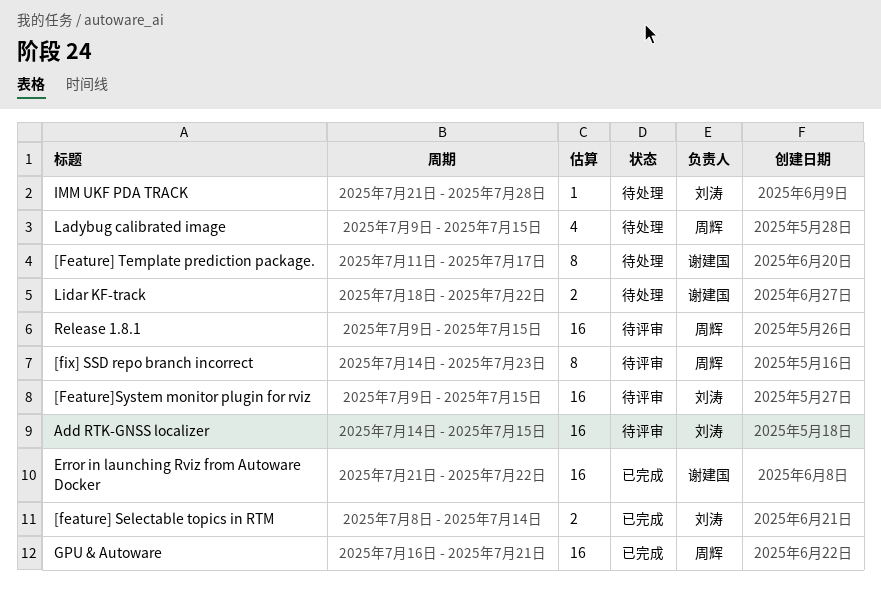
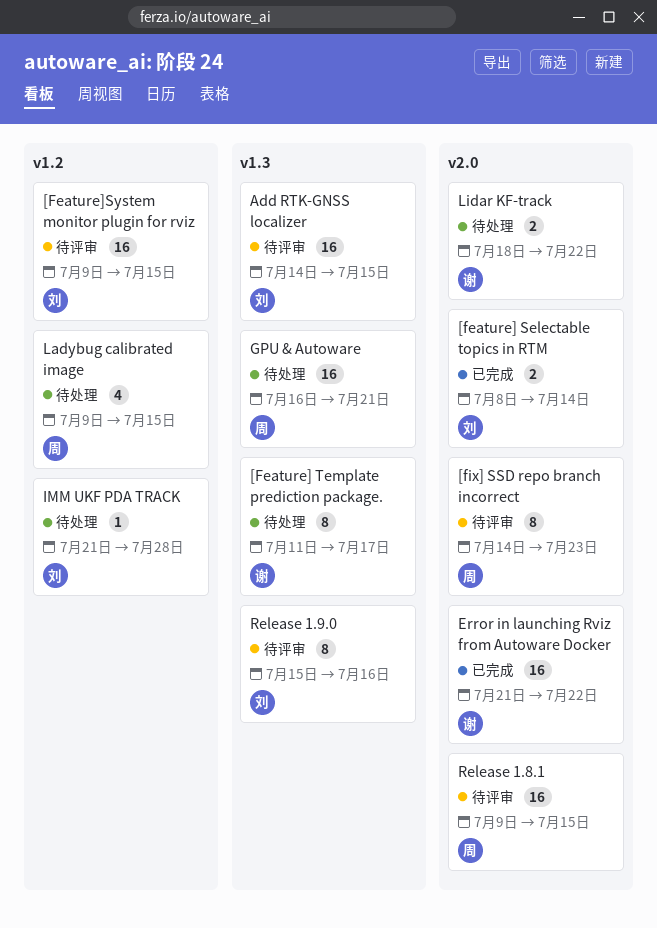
GPU & Autoware, status: 已完成 -> 待处理
Release 1.9.0: none -> present

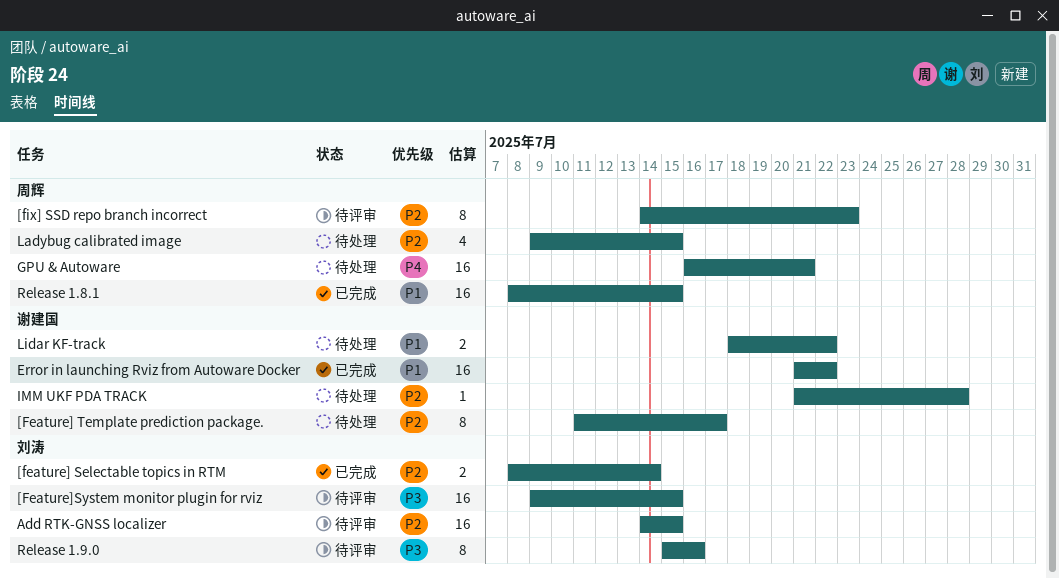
IMM UKF PDA TRACK, owner: 刘涛 -> 谢建国
Release 1.8.1, status: 待评审 -> 已完成
Release 1.8.1, start: Jul 9 -> Jul 8

